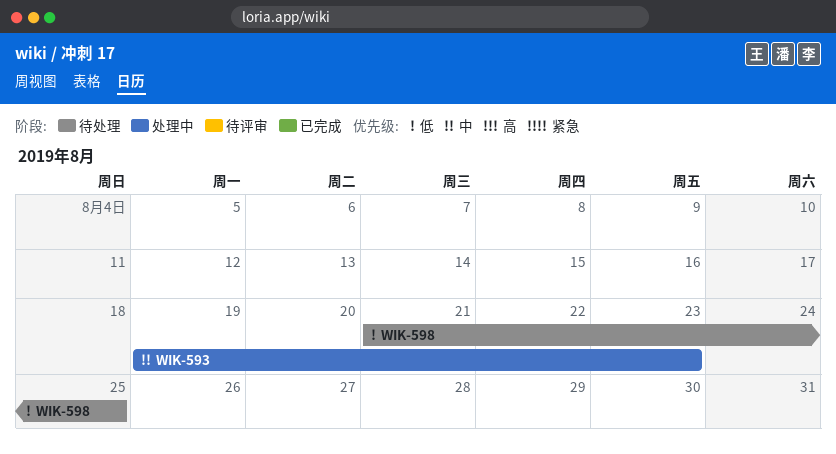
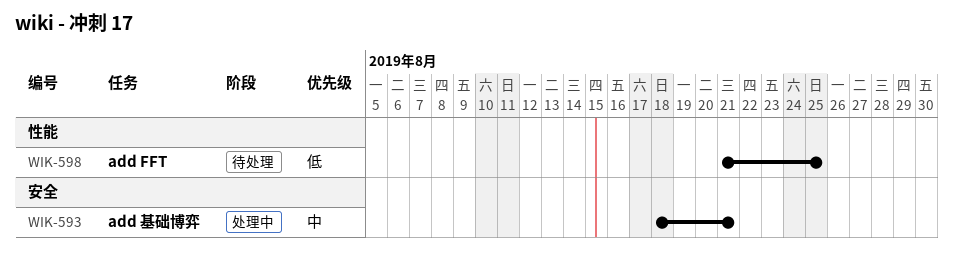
WIK-593, start: Aug 19 -> Aug 18
WIK-593, due: Aug 23 -> Aug 21

